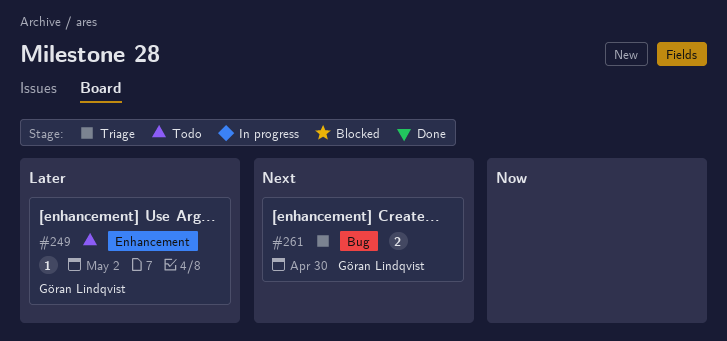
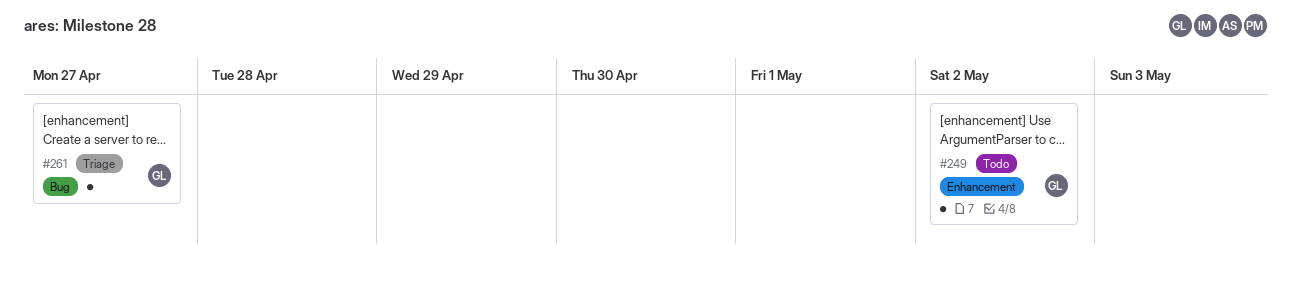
#261, estimate: 2 -> 1
#261, due: Apr 30 -> Apr 27

